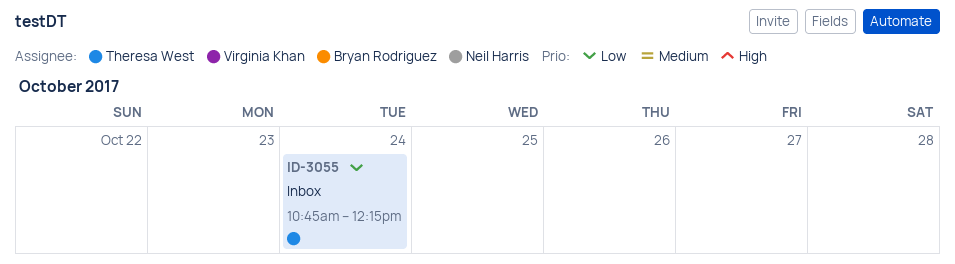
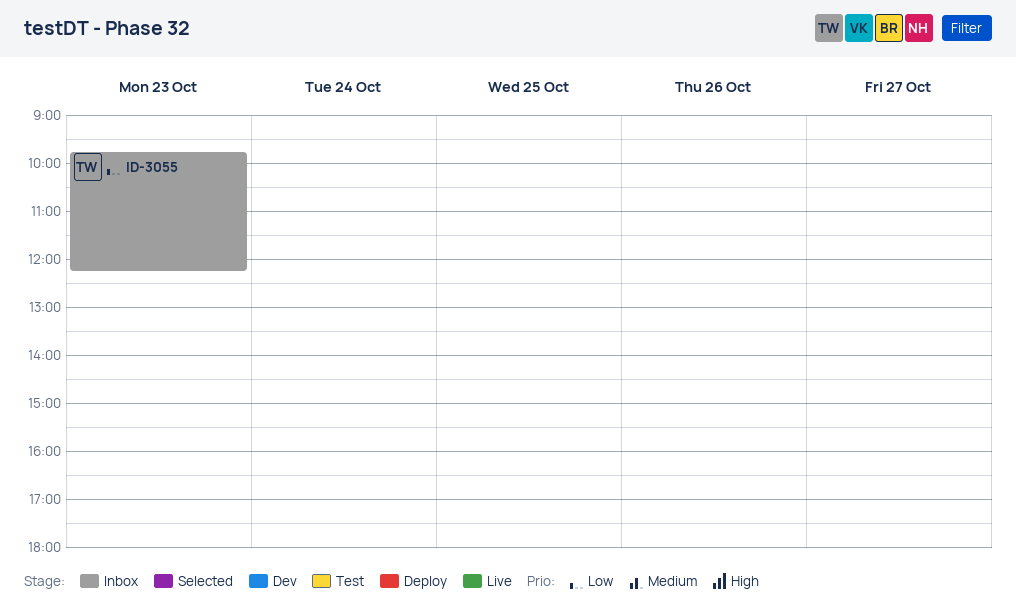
ID-3055, day: Oct 24 -> Oct 23
ID-3055, begins: 10:45 -> 09:45

